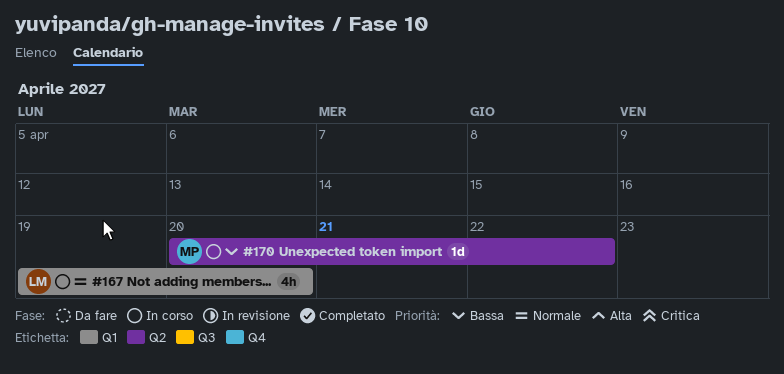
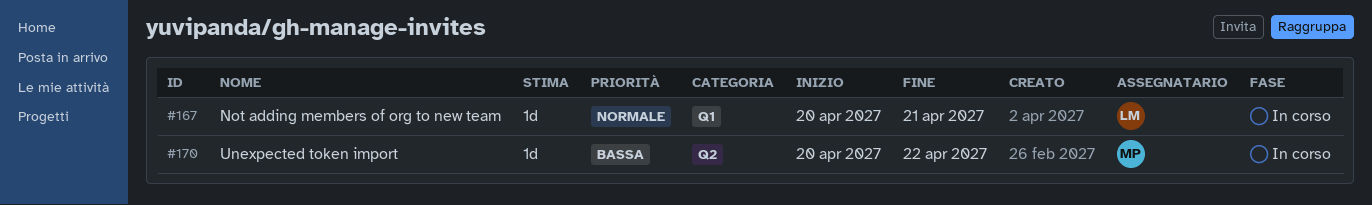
#167, estimate: 4h -> 1d
#167, start: Apr 19 -> Apr 20
#167, due: Apr 20 -> Apr 21

